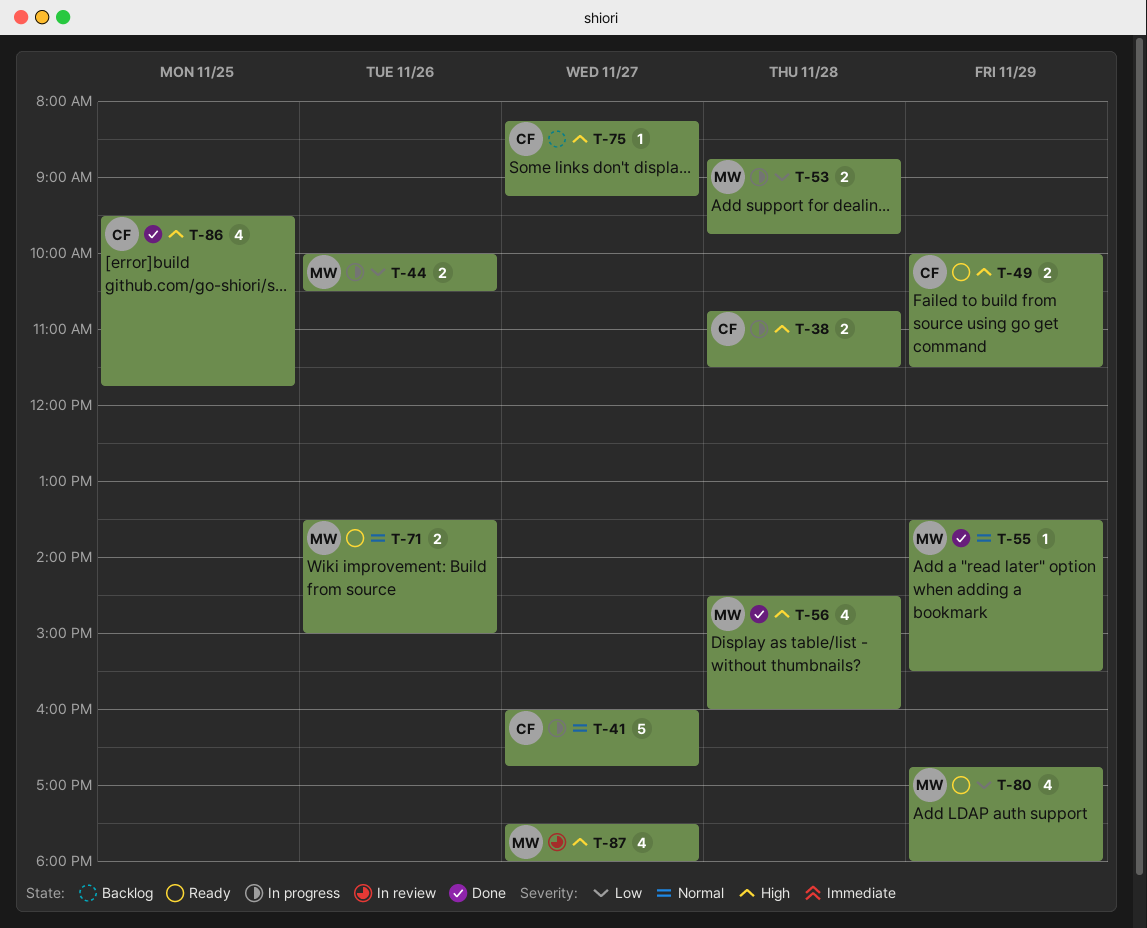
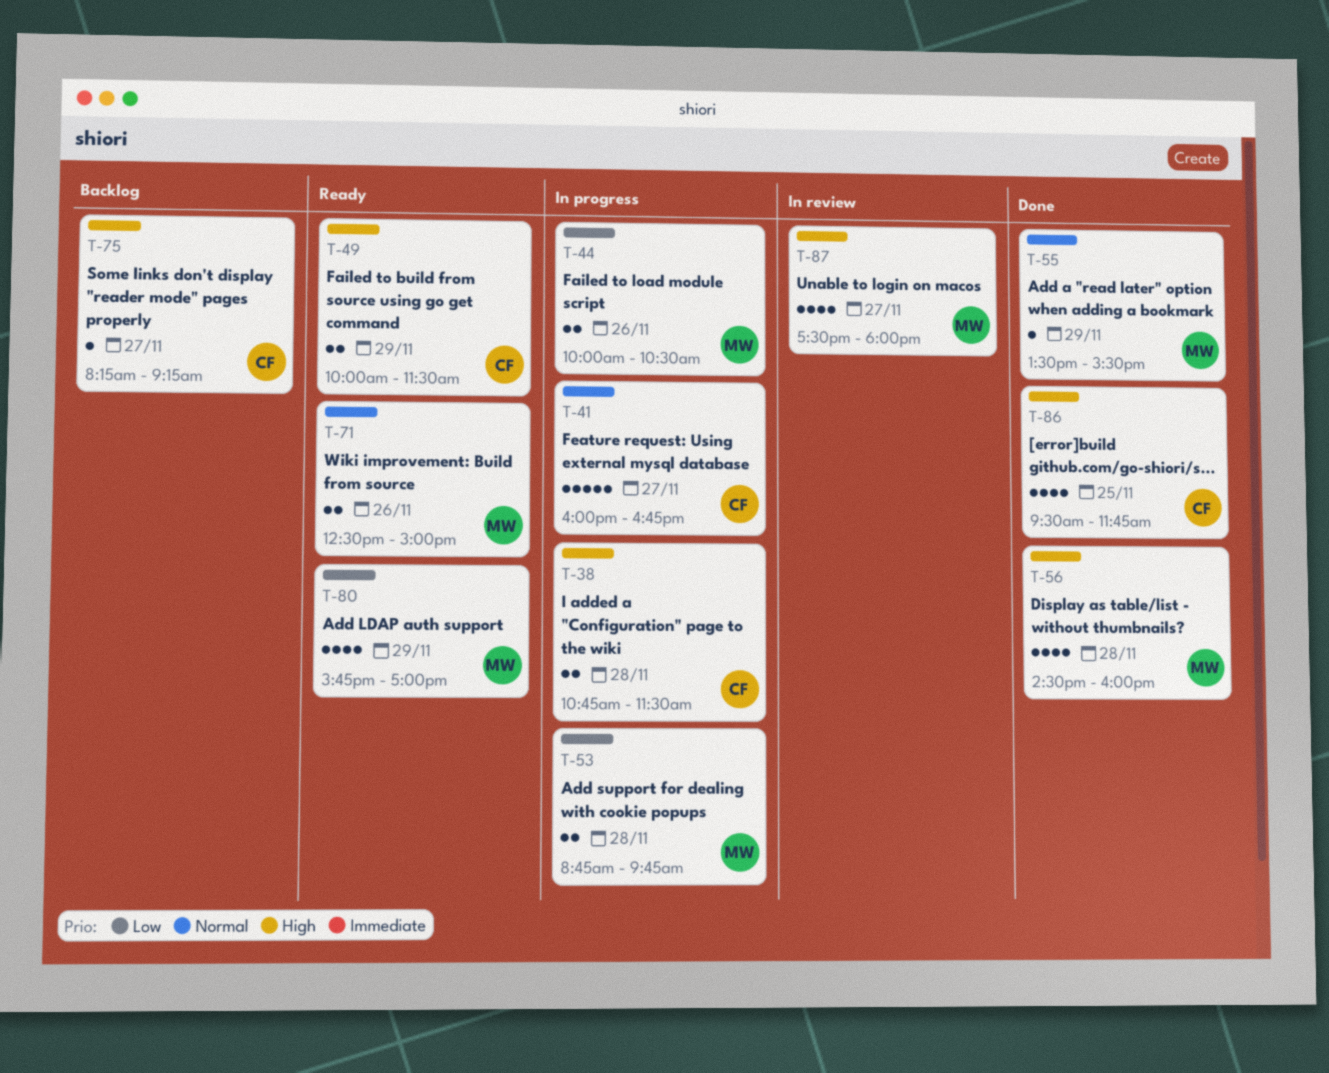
T-71, begins: 13:30 -> 12:30
T-80, begins: 16:45 -> 15:45
T-80, ends: 18:00 -> 17:00

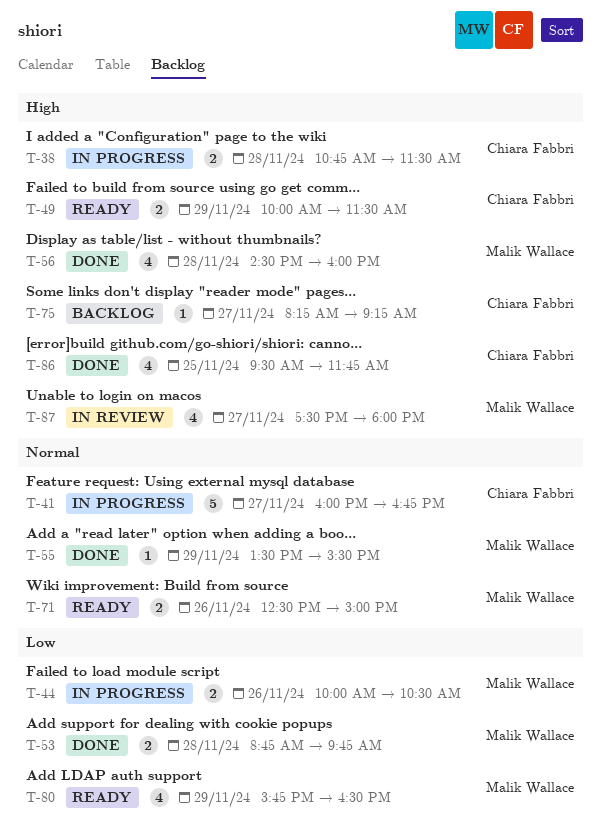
T-53, status: In progress -> Done
T-80, ends: 17:00 -> 16:30

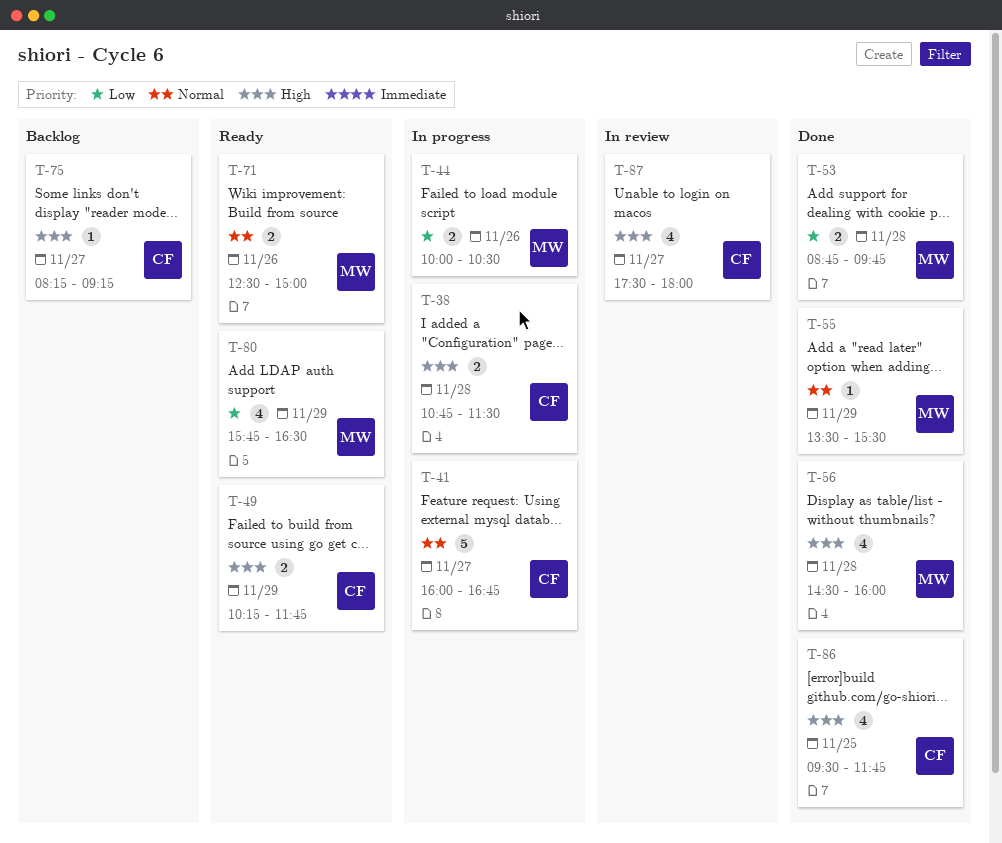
T-49, begins: 10:00 -> 10:15
T-49, ends: 11:30 -> 11:45
T-87, owner: Malik Wallace -> Chiara Fabbri

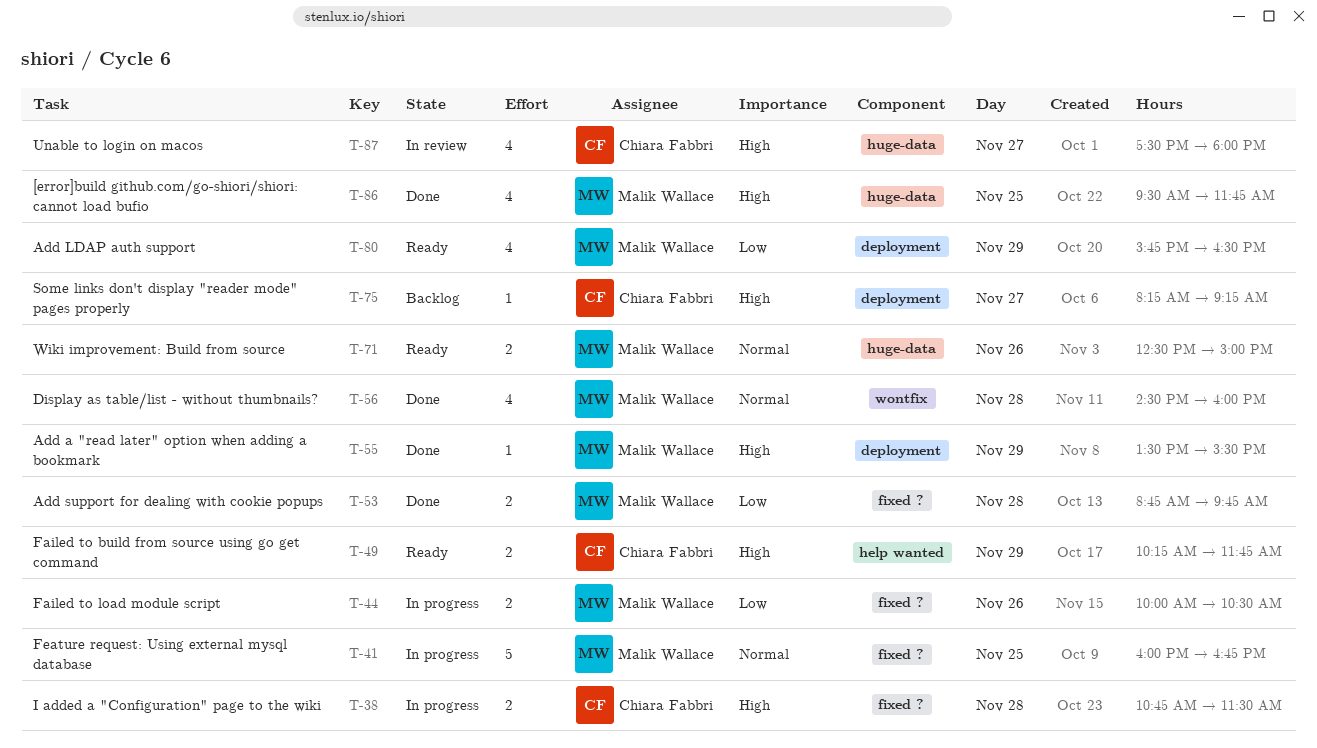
T-41, owner: Chiara Fabbri -> Malik Wallace
T-41, day: Nov 27 -> Nov 25
T-55, priority: Normal -> High
T-56, priority: High -> Normal
T-86, owner: Chiara Fabbri -> Malik Wallace

